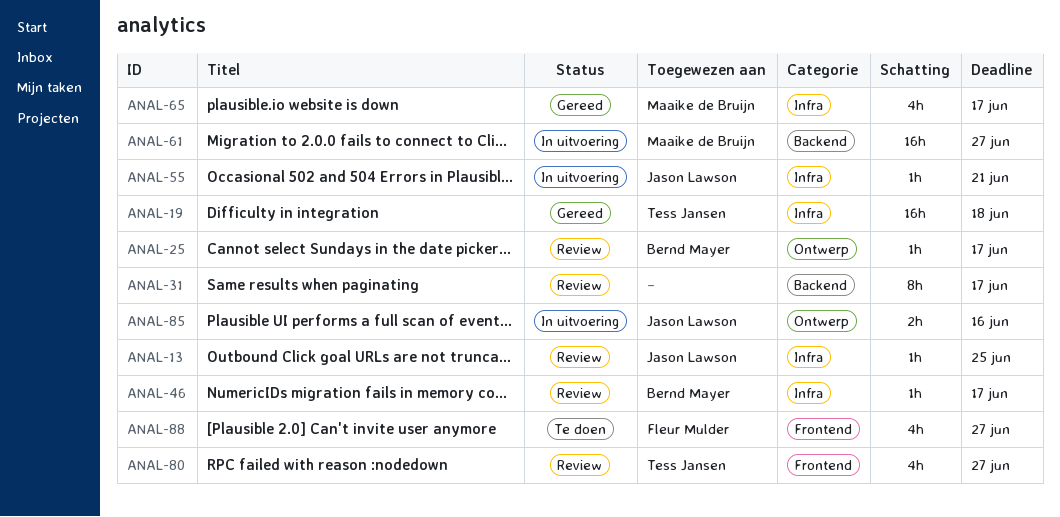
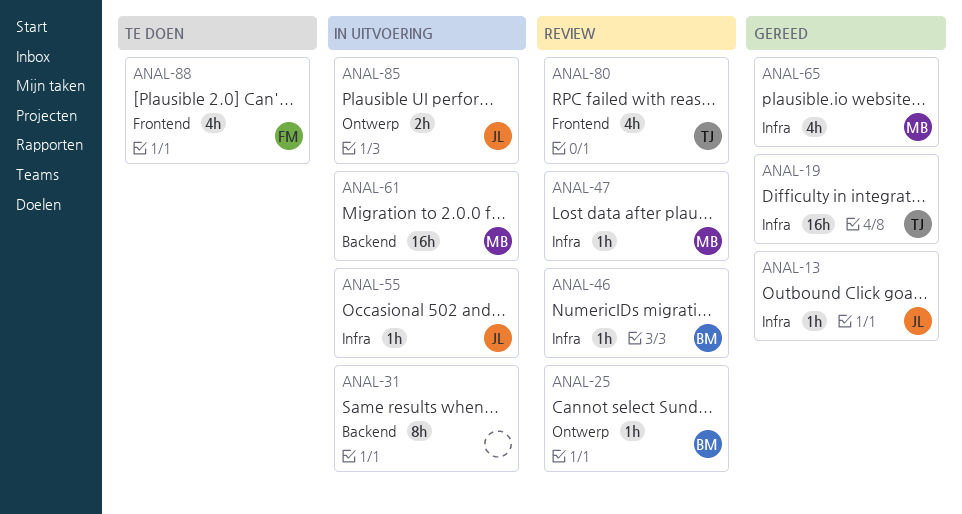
ANAL-13, status: Review -> Gereed
ANAL-31, status: Review -> In uitvoering
ANAL-47: none -> present

